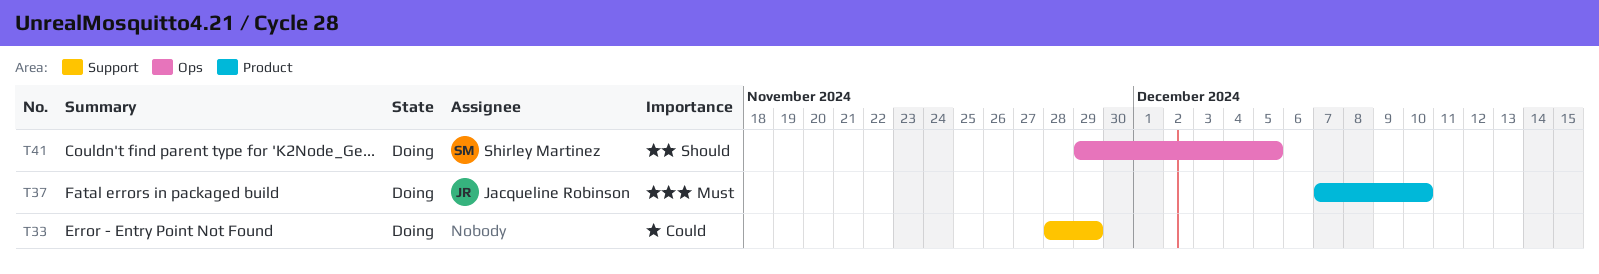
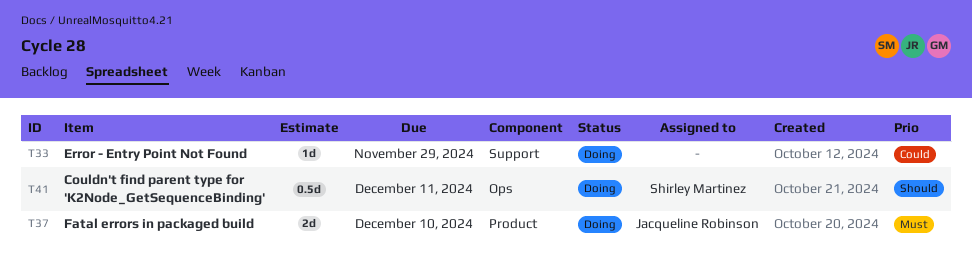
T41, due: Dec 5 -> Dec 11

